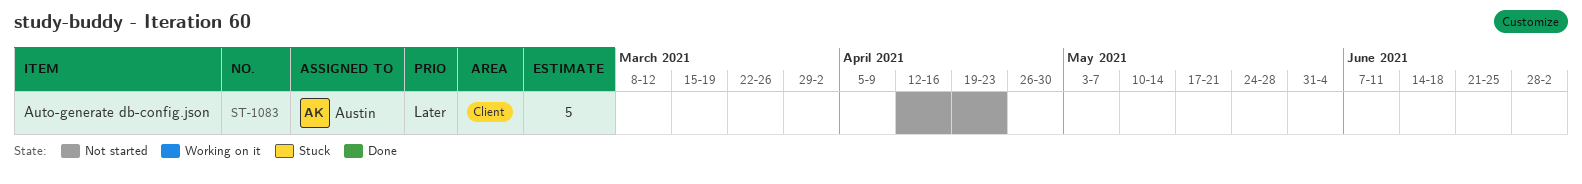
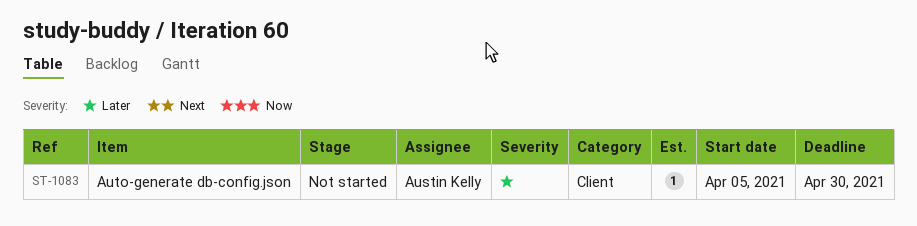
ST-1083, estimate: 5 -> 1
ST-1083, start: Apr 12 -> Apr 5
ST-1083, due: Apr 23 -> Apr 30

